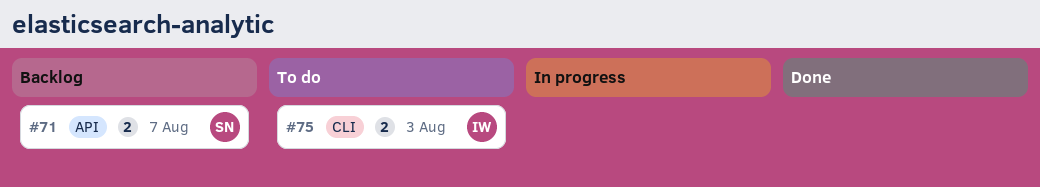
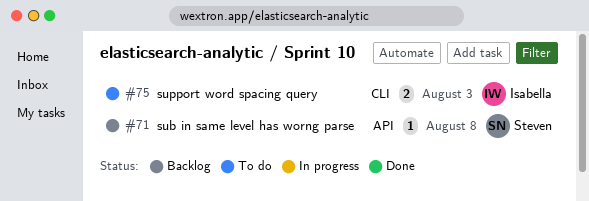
#71, estimate: 2 -> 1
#71, due: Aug 7 -> Aug 8

